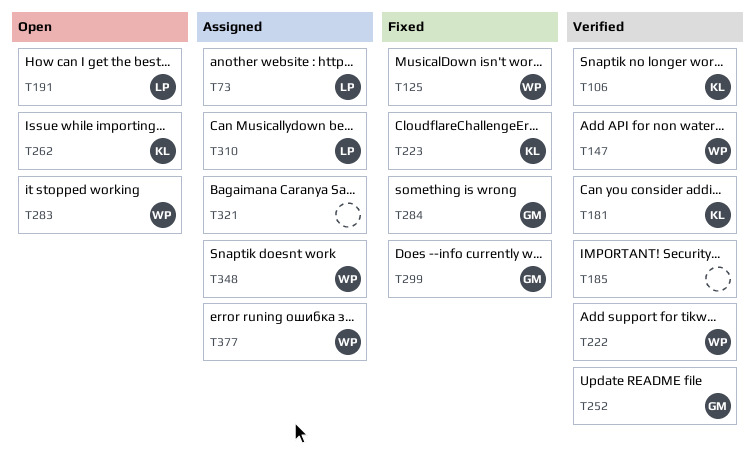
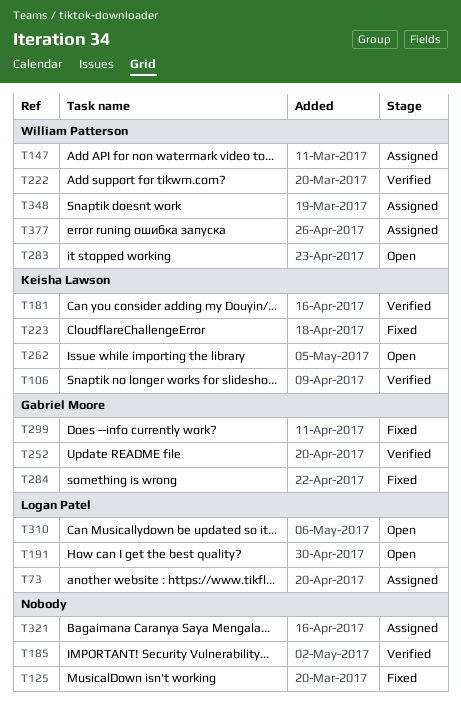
T125, owner: William Patterson -> none
T147, status: Verified -> Assigned
T310, status: Assigned -> Open

